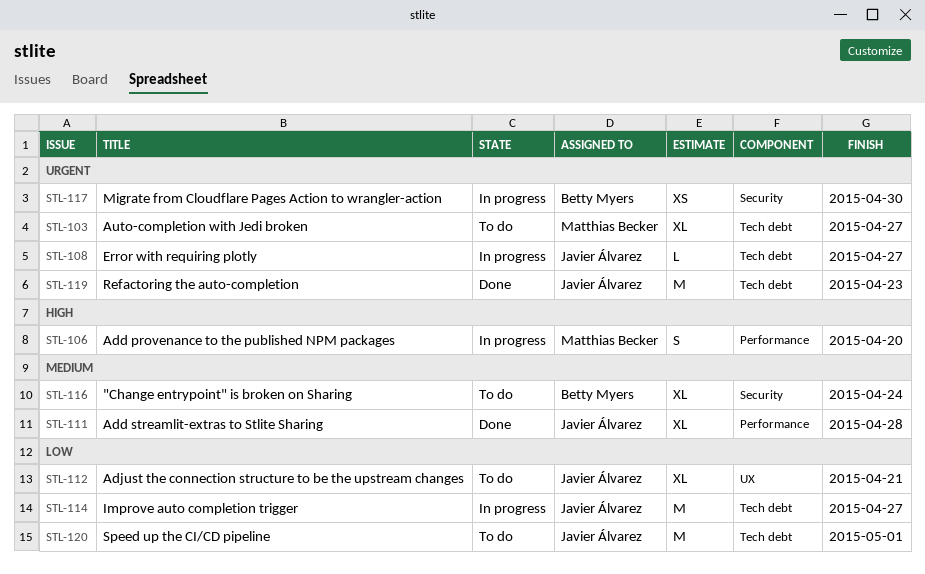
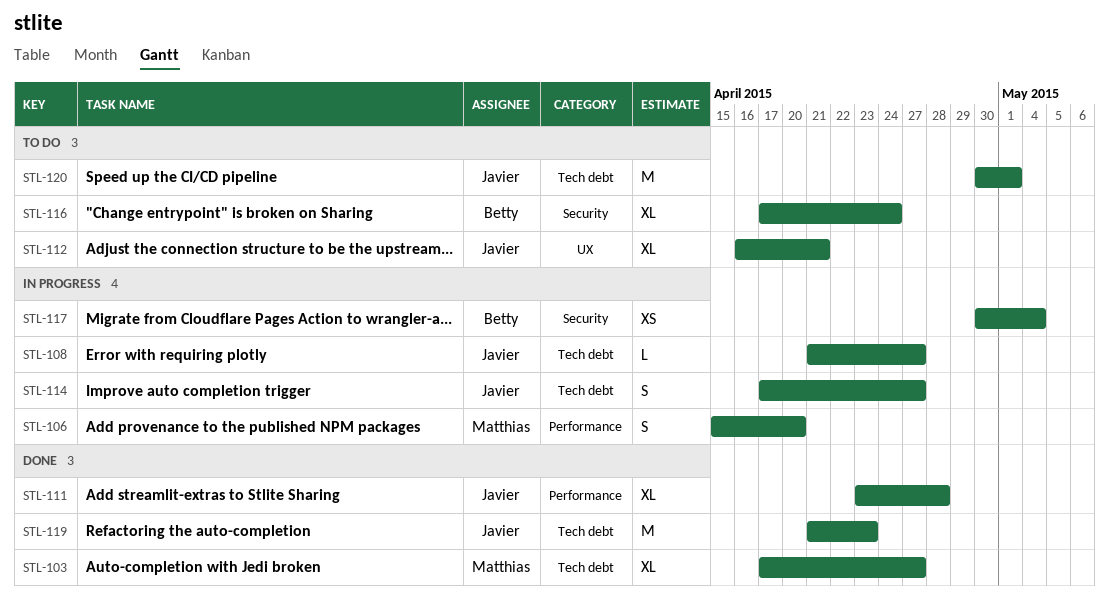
STL-103, status: To do -> Done
STL-114, estimate: M -> S
STL-117, due: Apr 30 -> May 4

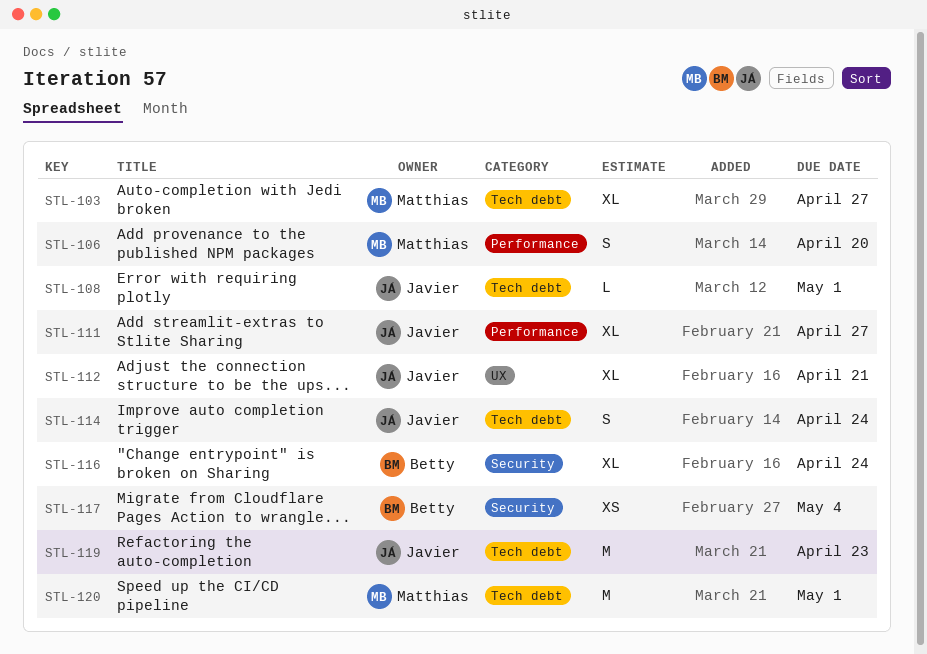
STL-108, due: Apr 27 -> May 1
STL-111, due: Apr 28 -> Apr 27
STL-114, due: Apr 27 -> Apr 24
STL-120, owner: Javier -> Matthias

